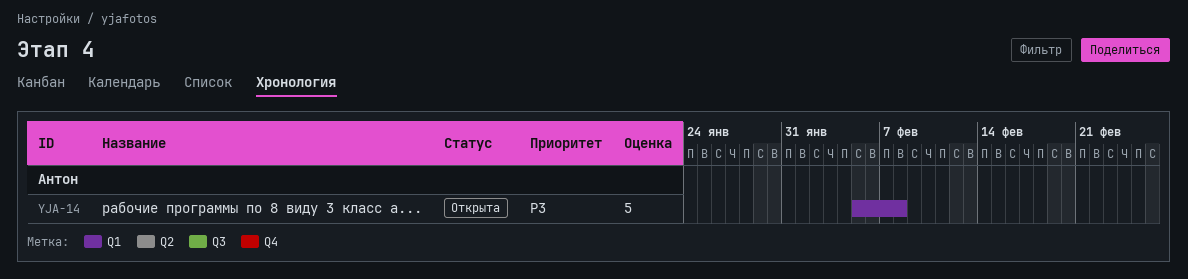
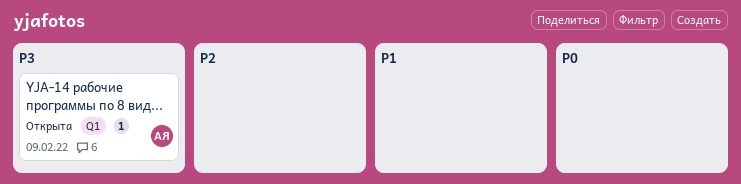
YJA-14, estimate: 5 -> 1
YJA-14, due: Feb 8 -> Feb 9

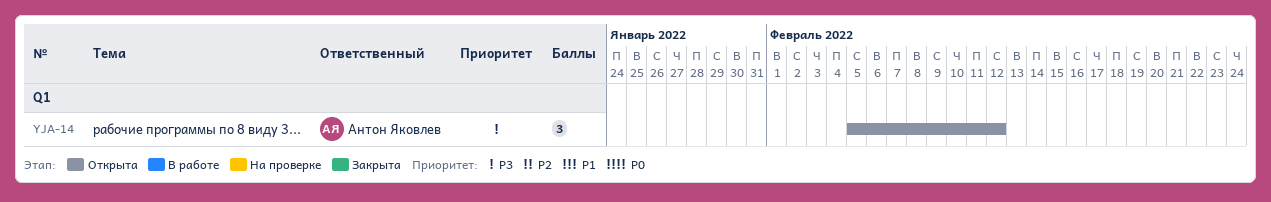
YJA-14, estimate: 1 -> 3
YJA-14, due: Feb 9 -> Feb 12

